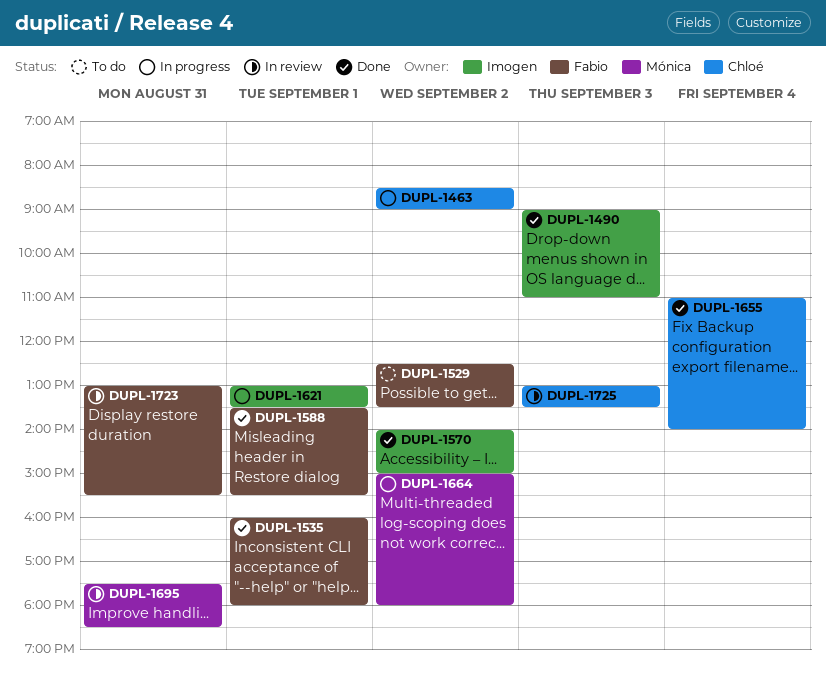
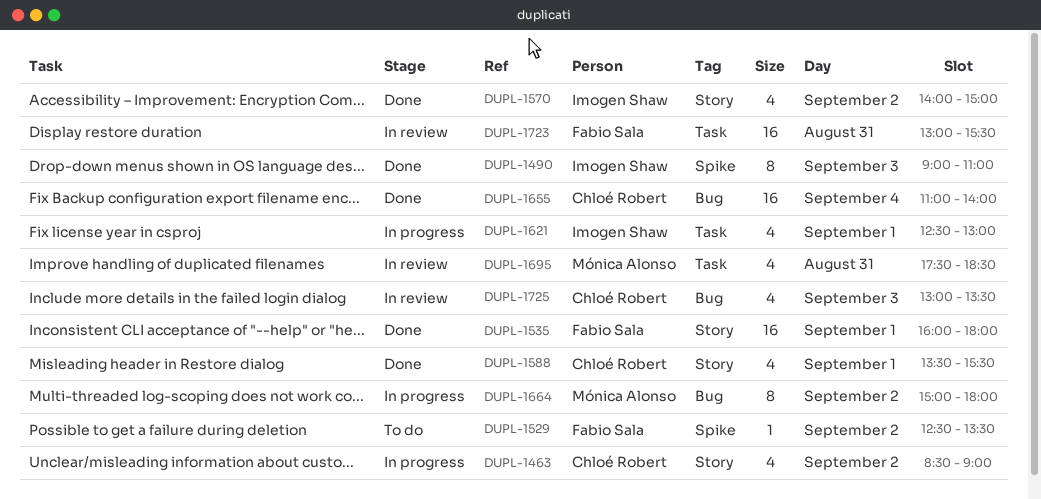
DUPL-1588, owner: Fabio Sala -> Chloé Robert
DUPL-1621, begins: 13:00 -> 12:30
DUPL-1621, ends: 13:30 -> 13:00

